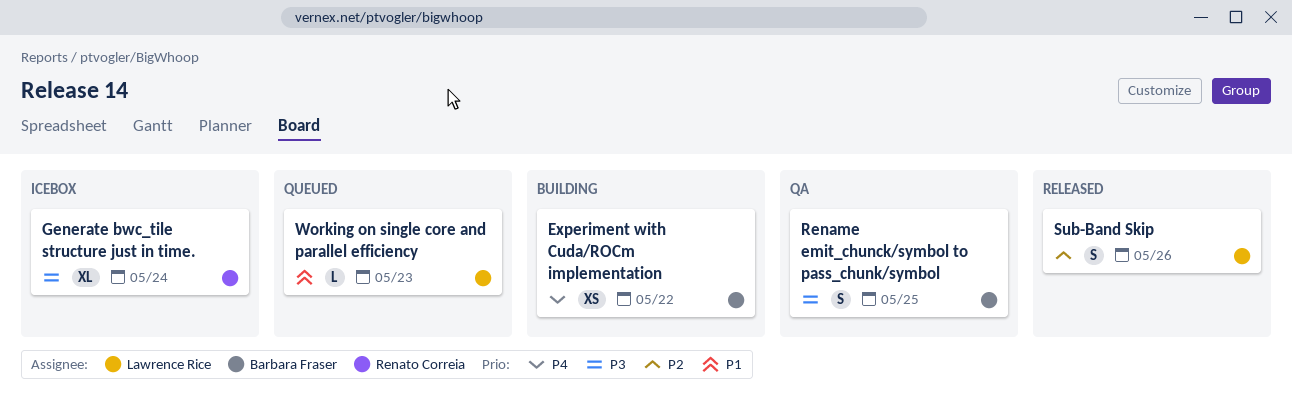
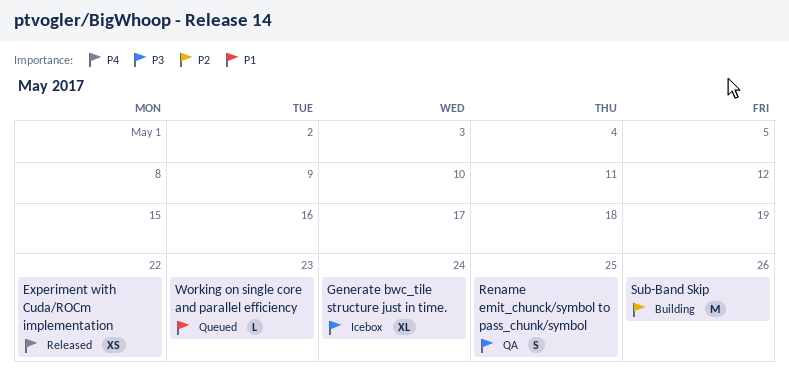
Experiment with Cuda/ROCm implementation, status: Building -> Released
Sub-Band Skip, status: Released -> Building
Sub-Band Skip, estimate: S -> M

